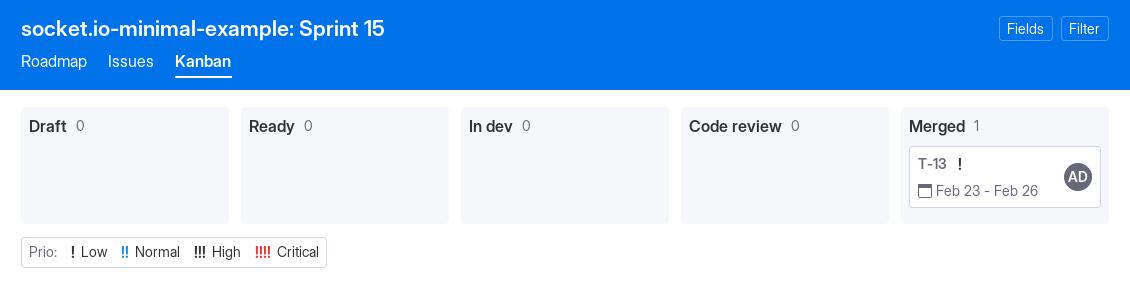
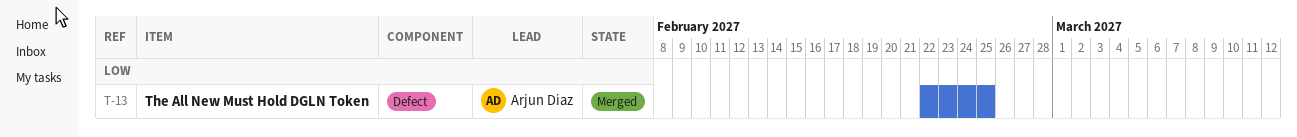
T-13, start: Feb 23 -> Feb 22
T-13, due: Feb 26 -> Feb 25

